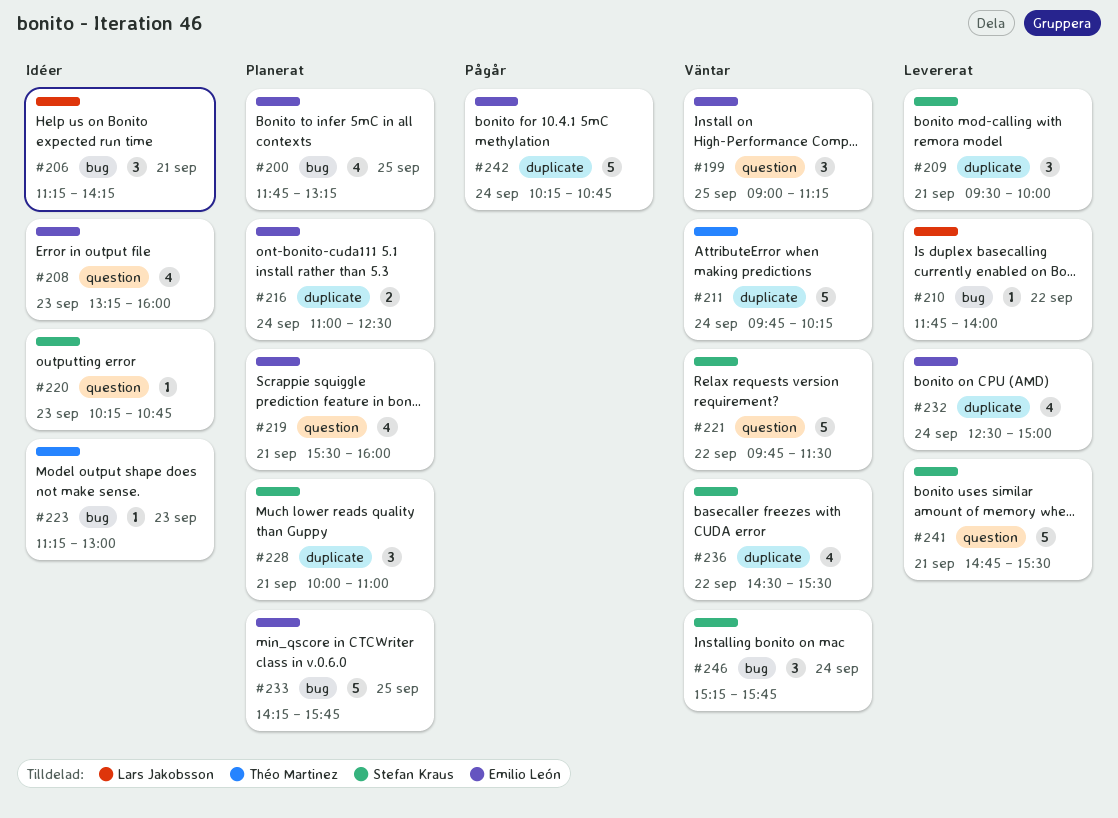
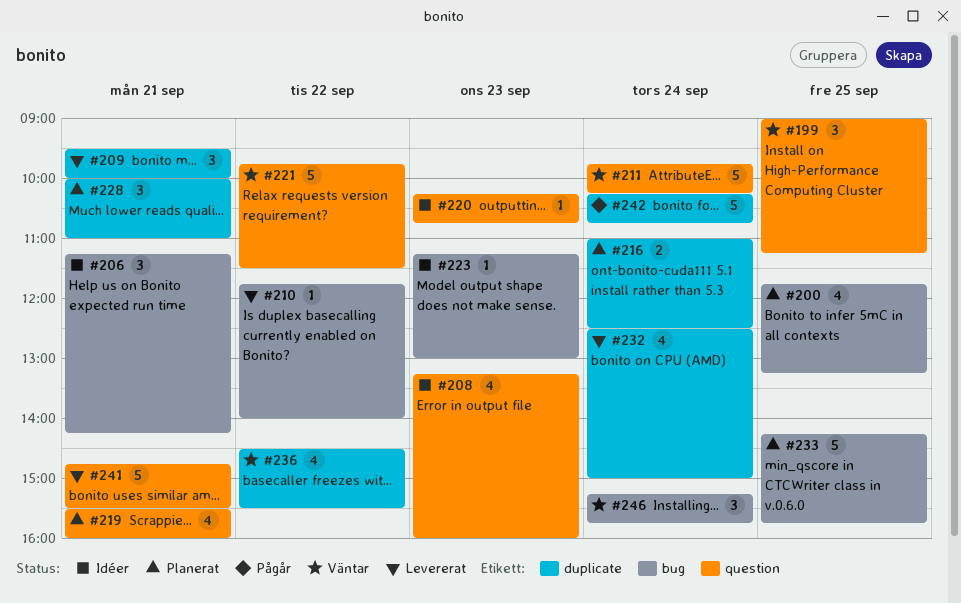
#211, label: duplicate -> question

